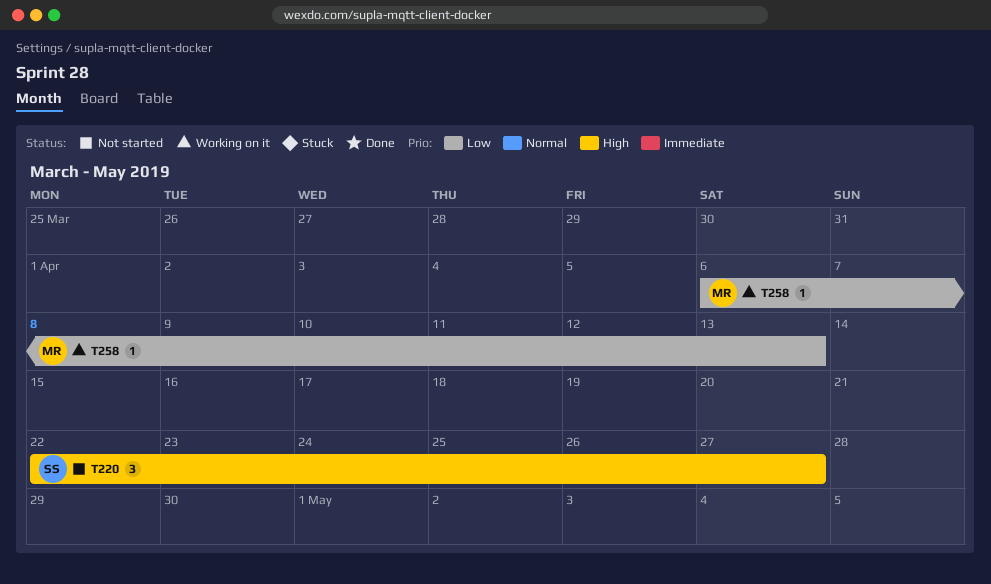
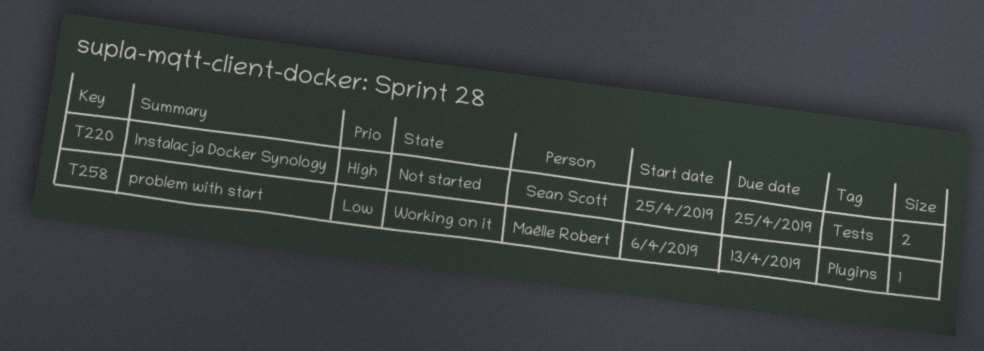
T220, estimate: 3 -> 2
T220, start: Apr 22 -> Apr 25
T220, due: Apr 27 -> Apr 25

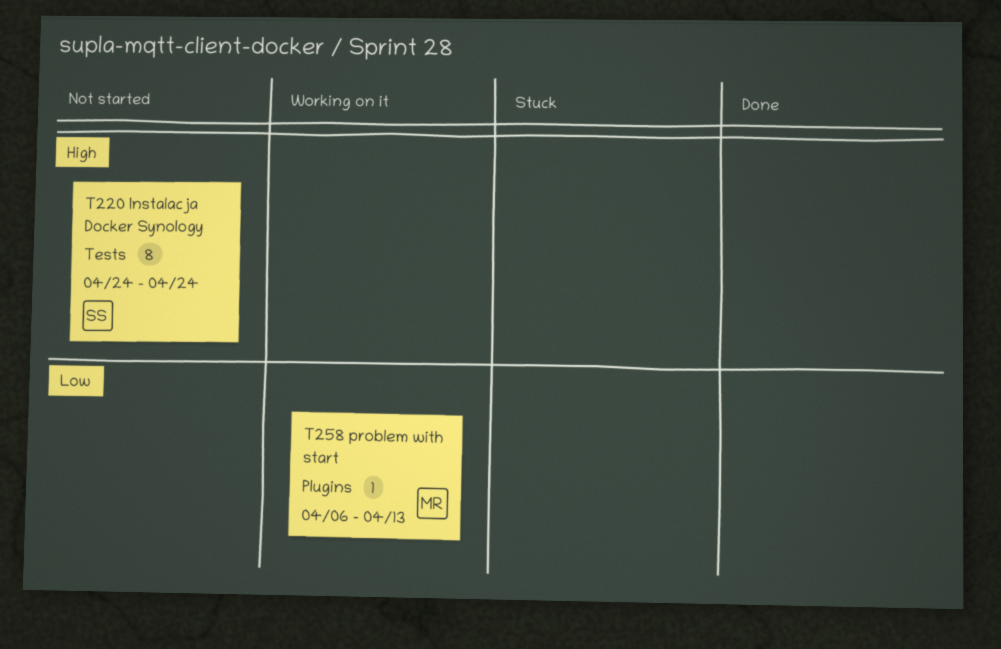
T220, estimate: 2 -> 8
T220, start: Apr 25 -> Apr 24
T220, due: Apr 25 -> Apr 24

